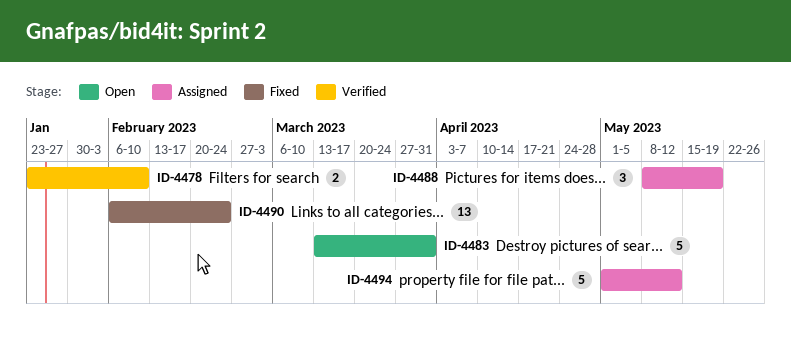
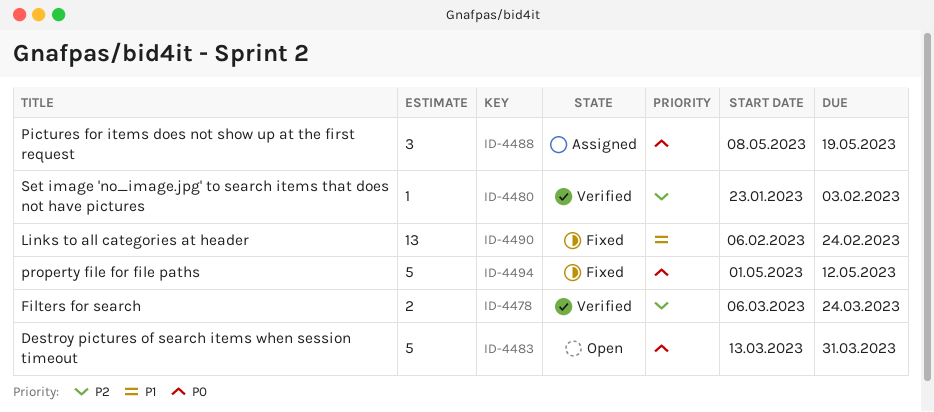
ID-4478, start: Jan 23 -> Mar 6
ID-4478, due: Feb 10 -> Mar 24
ID-4480: none -> present
ID-4494, status: Assigned -> Fixed

